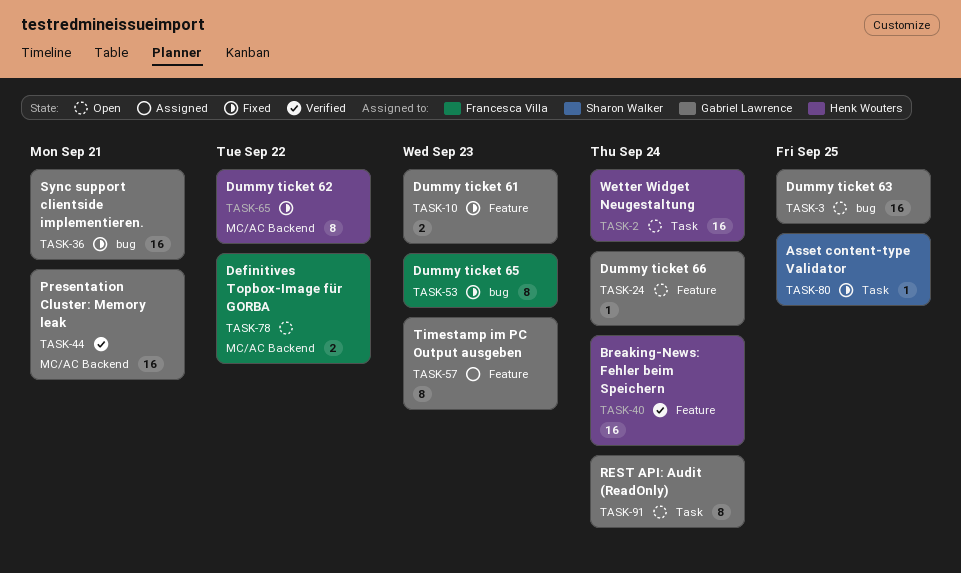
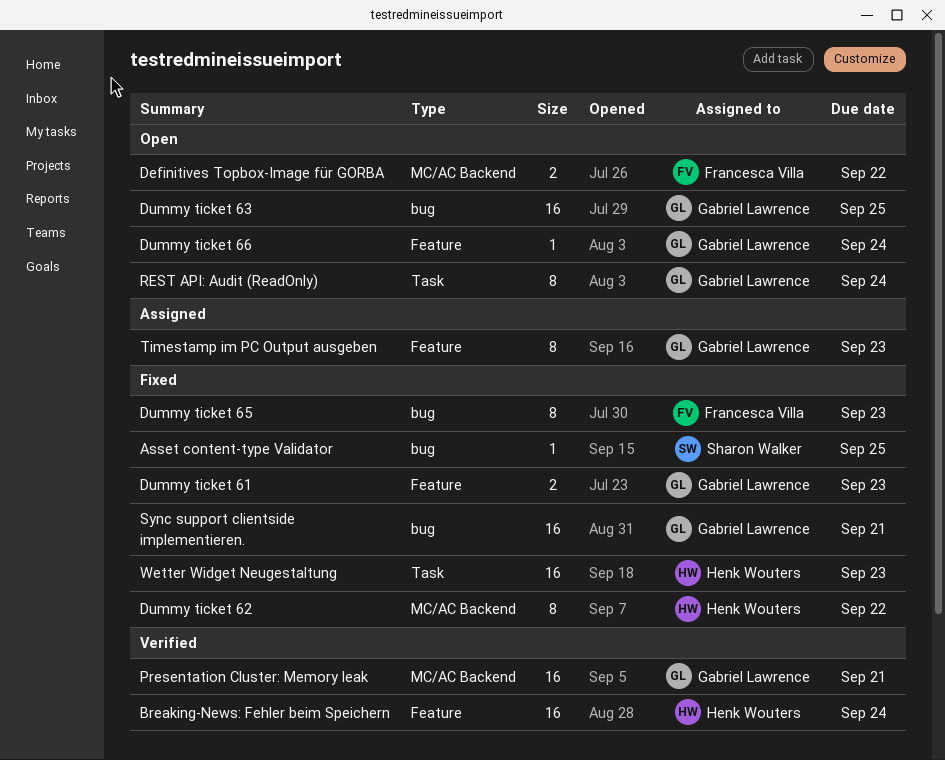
Asset content-type Validator, label: Task -> bug
Wetter Widget Neugestaltung, status: Open -> Fixed
Wetter Widget Neugestaltung, due: Sep 24 -> Sep 23

